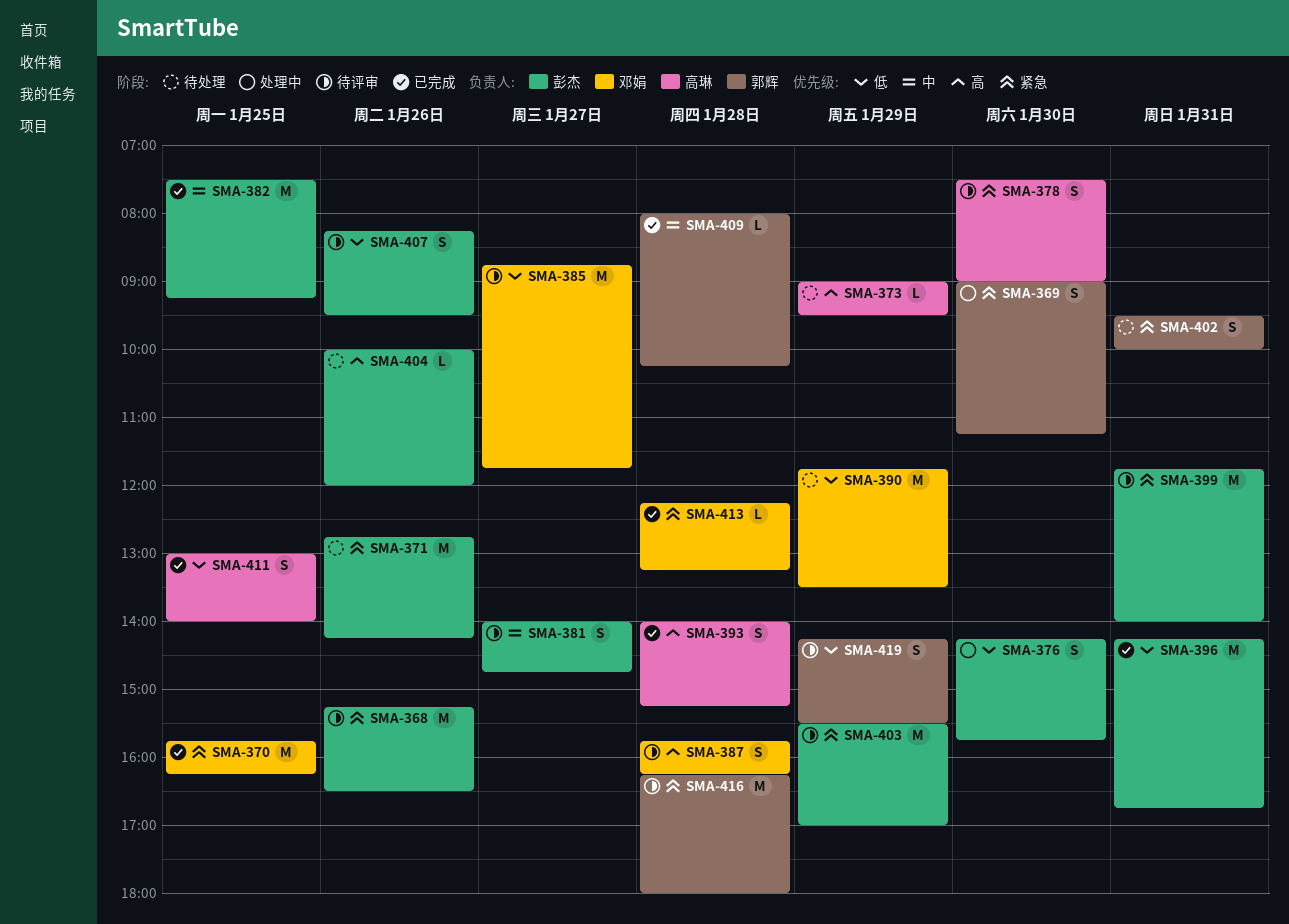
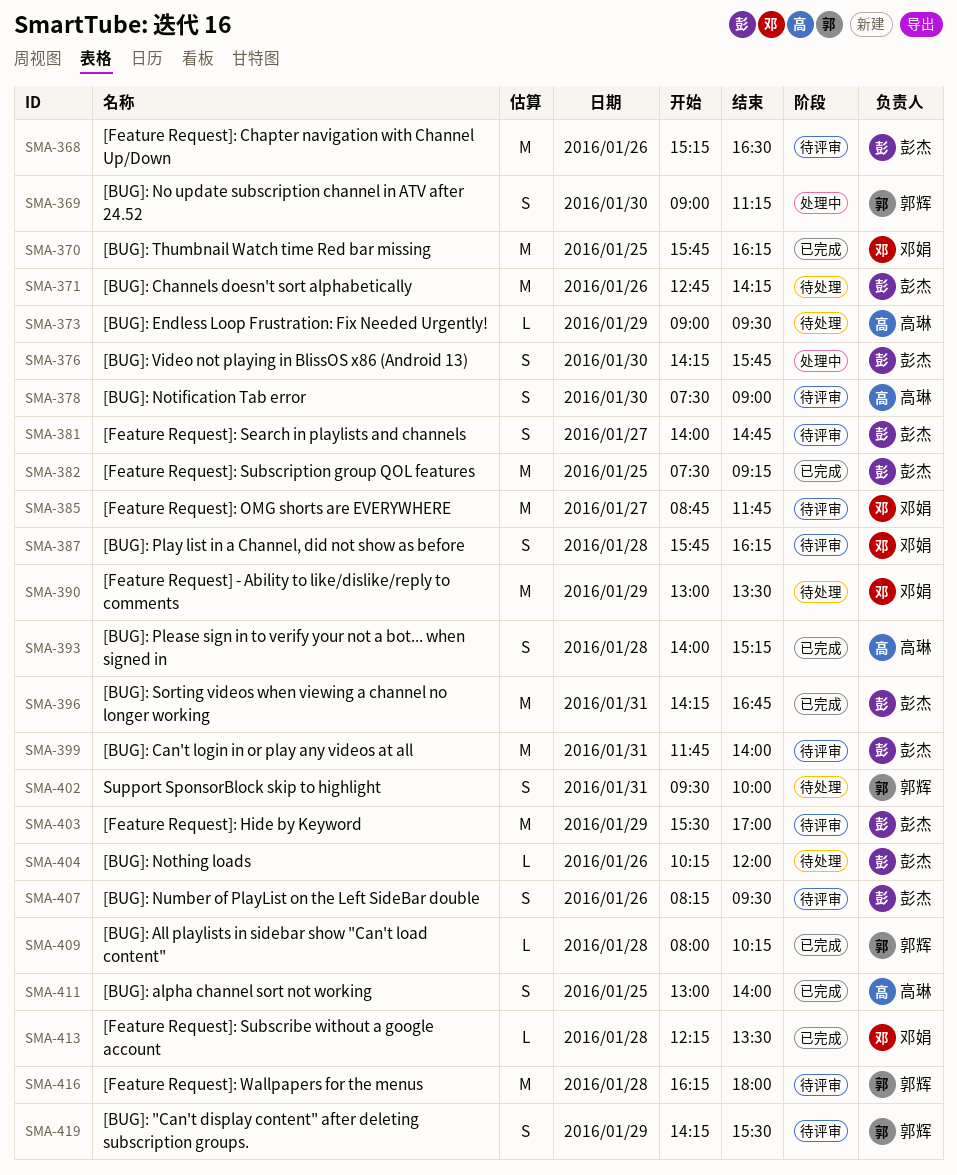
SMA-390, begins: 11:45 -> 13:00
SMA-404, begins: 10:00 -> 10:15
SMA-413, ends: 13:15 -> 13:30

